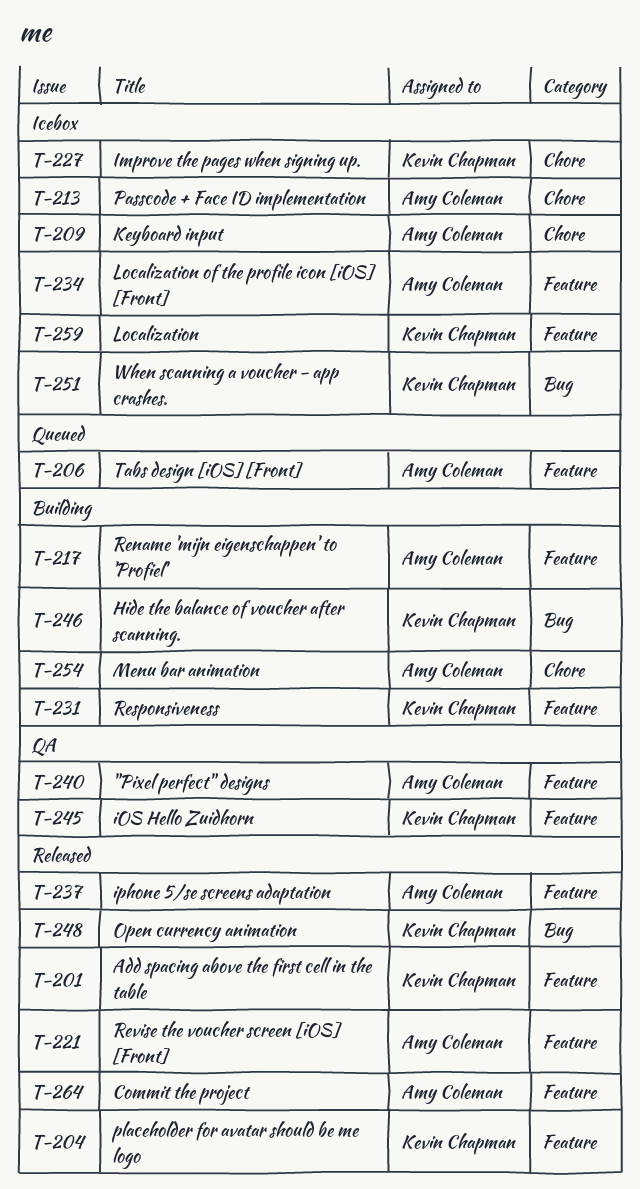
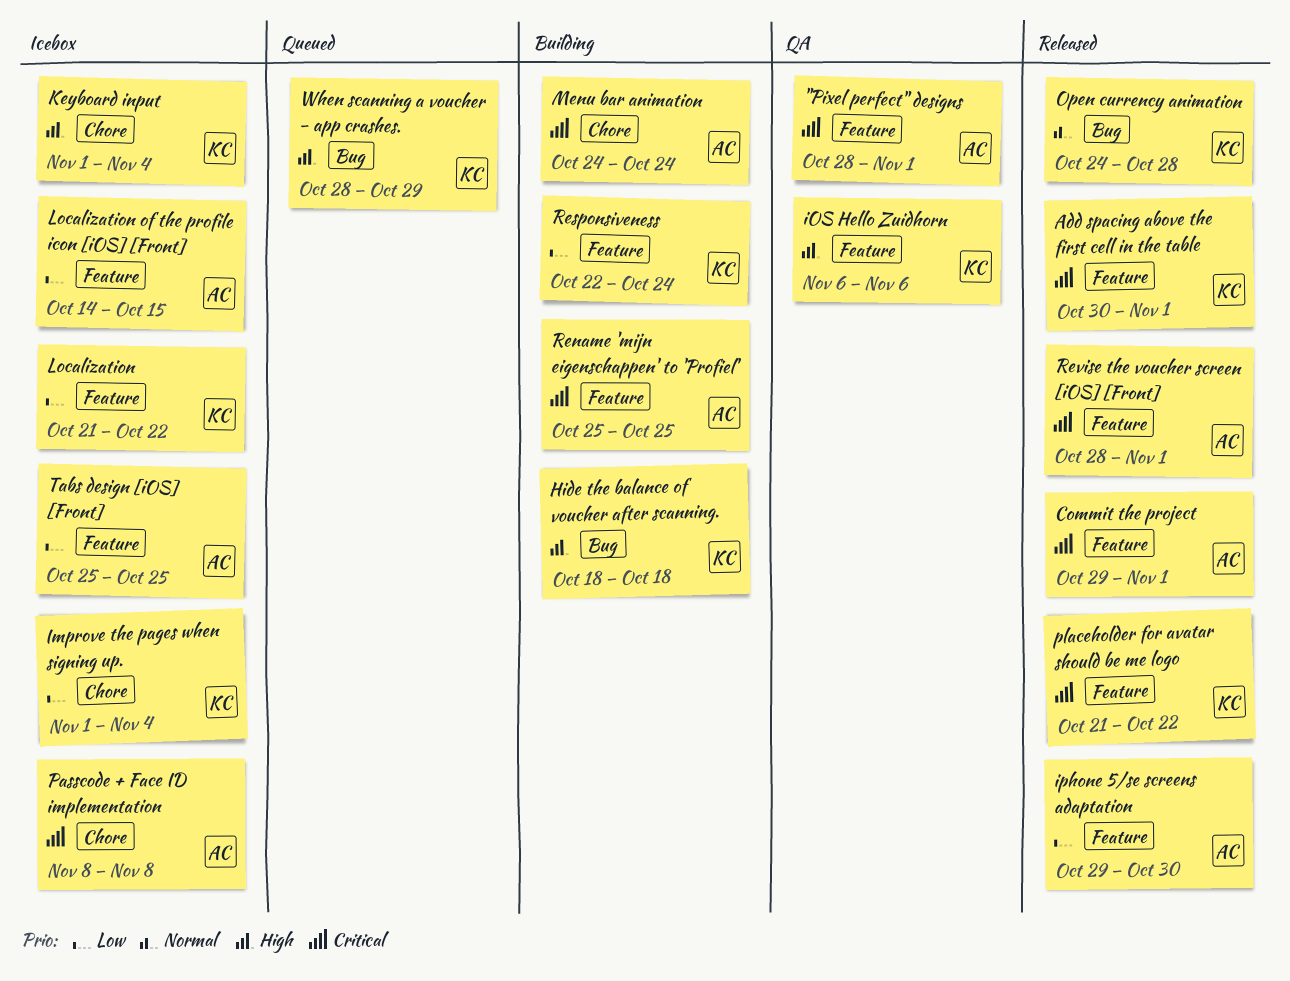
Keyboard input, owner: Amy Coleman -> Kevin Chapman
Tabs design [iOS] [Front], status: Queued -> Icebox
When scanning a voucher - app crashes., status: Icebox -> Queued

